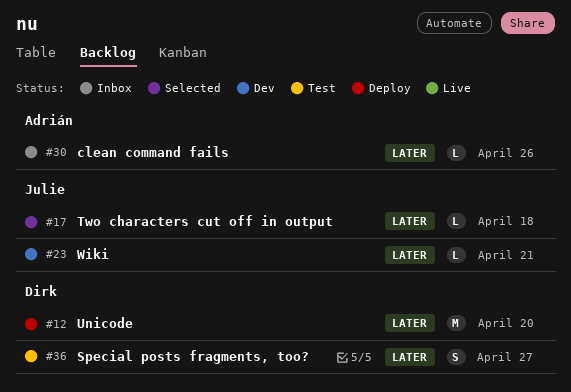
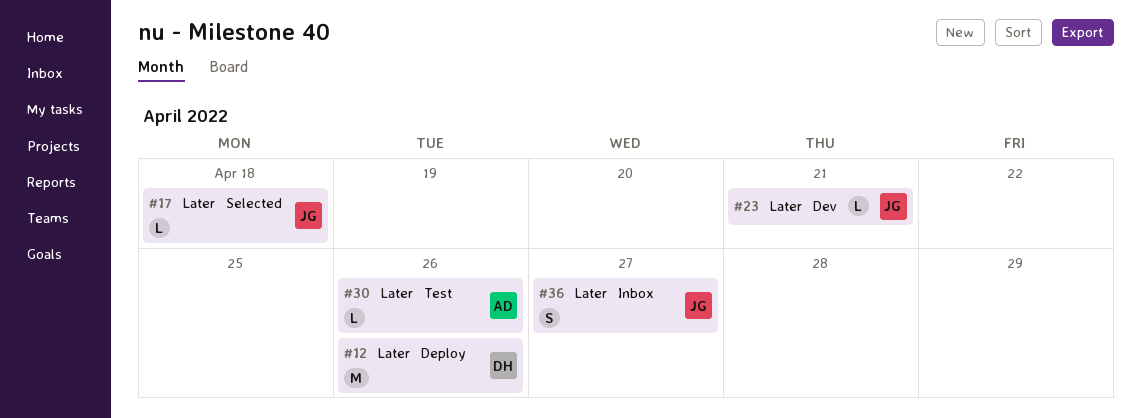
#12, due: Apr 20 -> Apr 26
#30, status: Inbox -> Test
#36, status: Test -> Inbox
#36, owner: Dirk -> Julie

